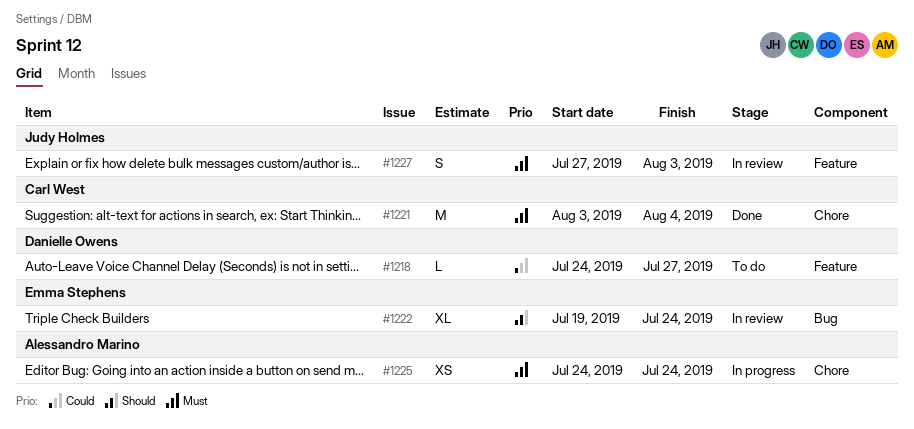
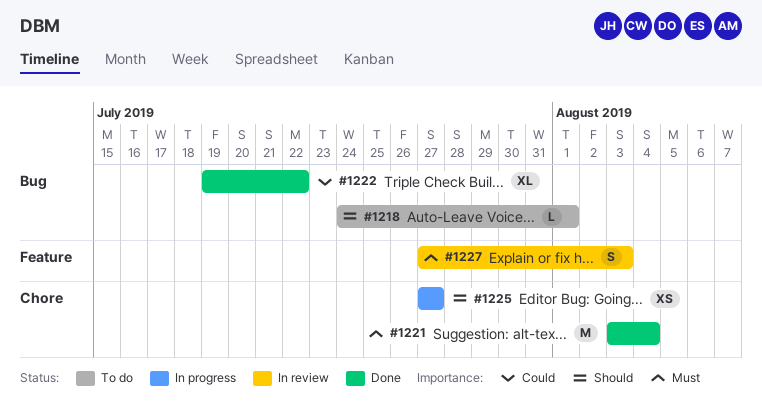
#1218, priority: Could -> Should
#1218, label: Feature -> Bug
#1218, due: Jul 27 -> Aug 1
#1222, status: In review -> Done
#1222, priority: Should -> Could
#1222, due: Jul 24 -> Jul 22
#1225, priority: Must -> Should
#1225, start: Jul 24 -> Jul 27
#1225, due: Jul 24 -> Jul 27

